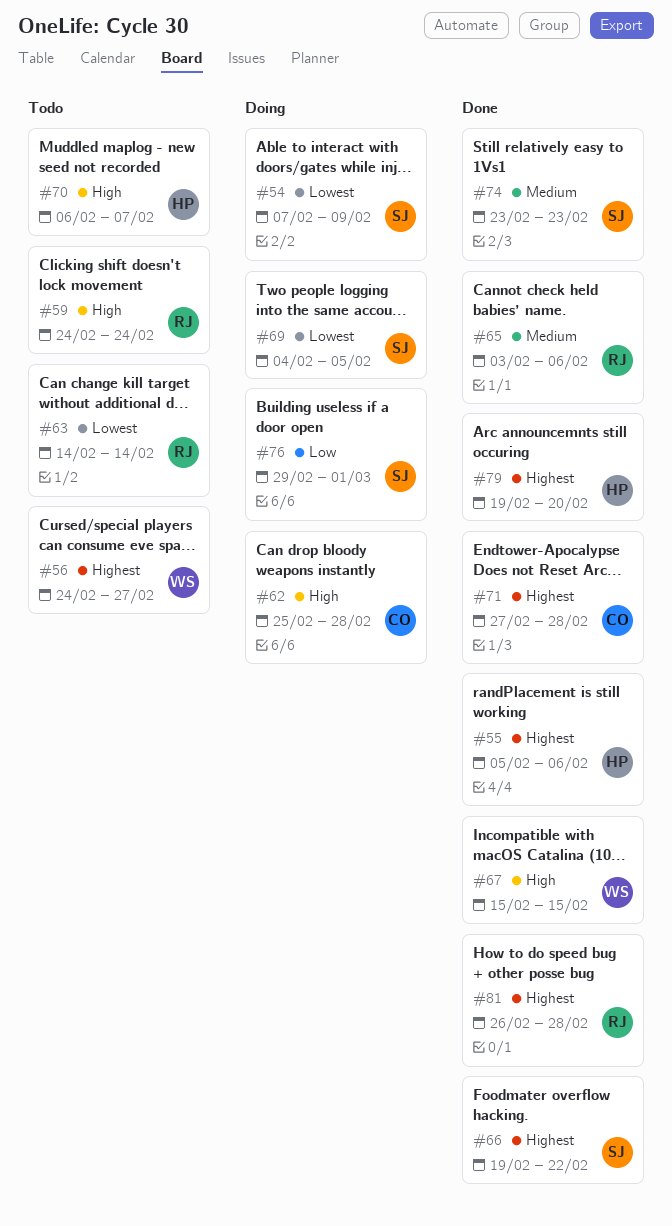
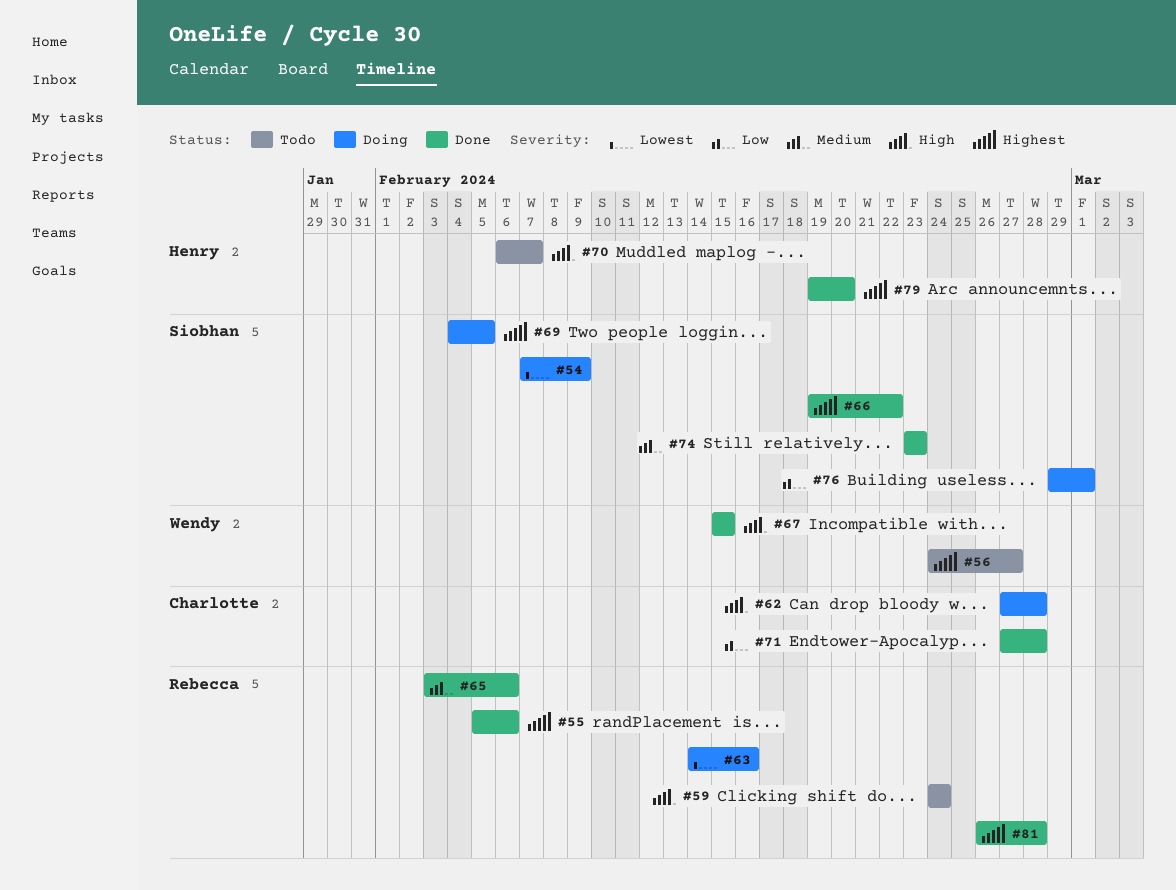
#55, owner: Henry -> Rebecca
#62, start: Feb 25 -> Feb 27
#63, status: Todo -> Doing
#63, due: Feb 14 -> Feb 16
#69, priority: Lowest -> Highest
#71, priority: Highest -> Low

